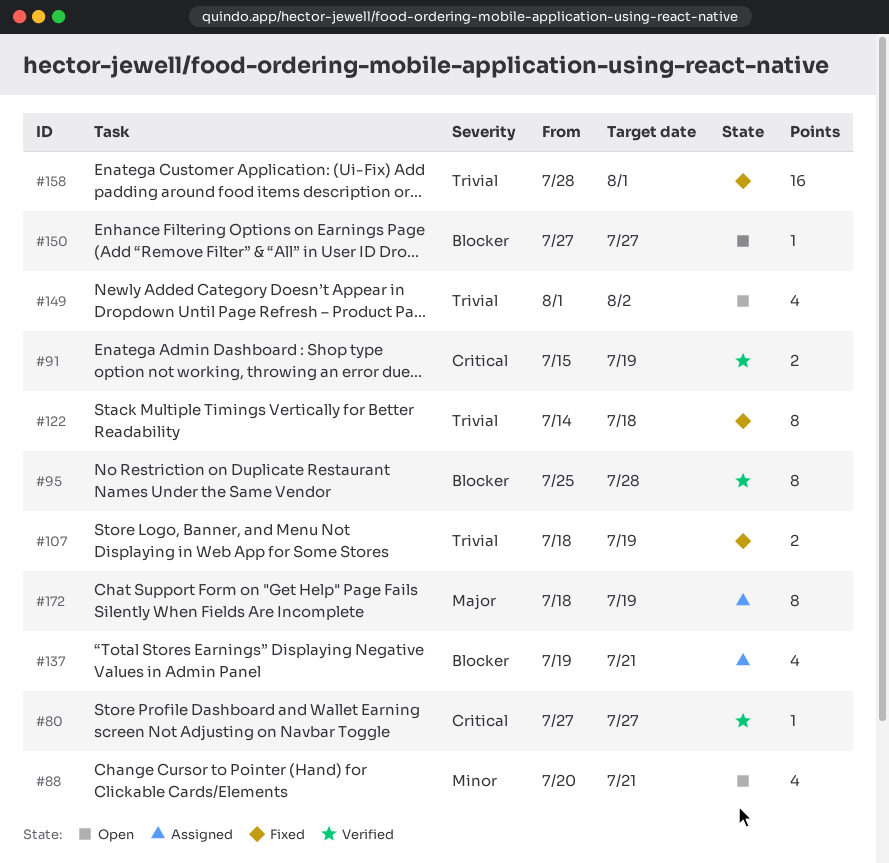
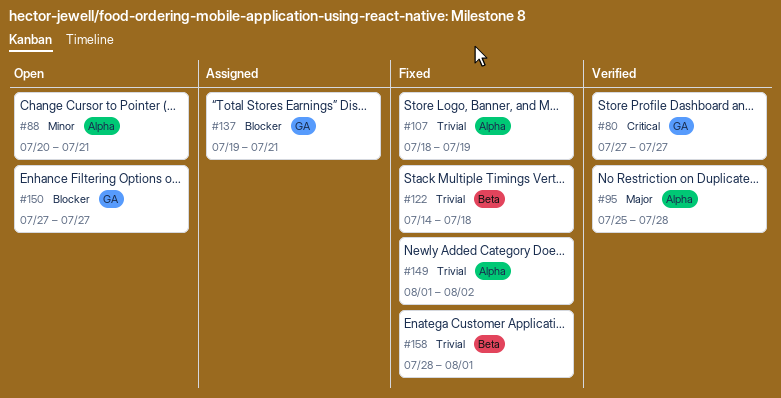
#91: present -> none
#95, priority: Blocker -> Major
#149, status: Open -> Fixed
#172: present -> none

